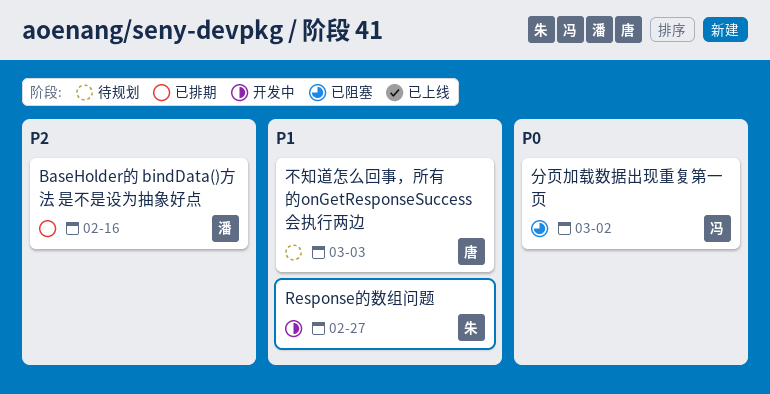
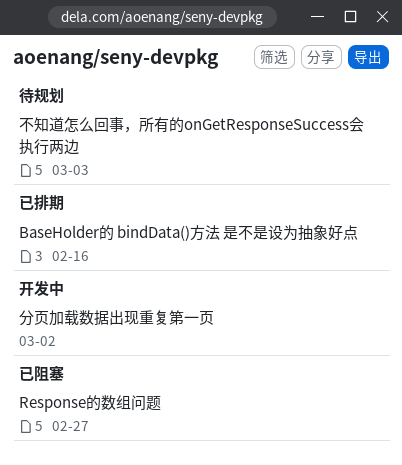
Response的数组问题, status: 开发中 -> 已阻塞
分页加载数据出现重复第一页, status: 已阻塞 -> 开发中

